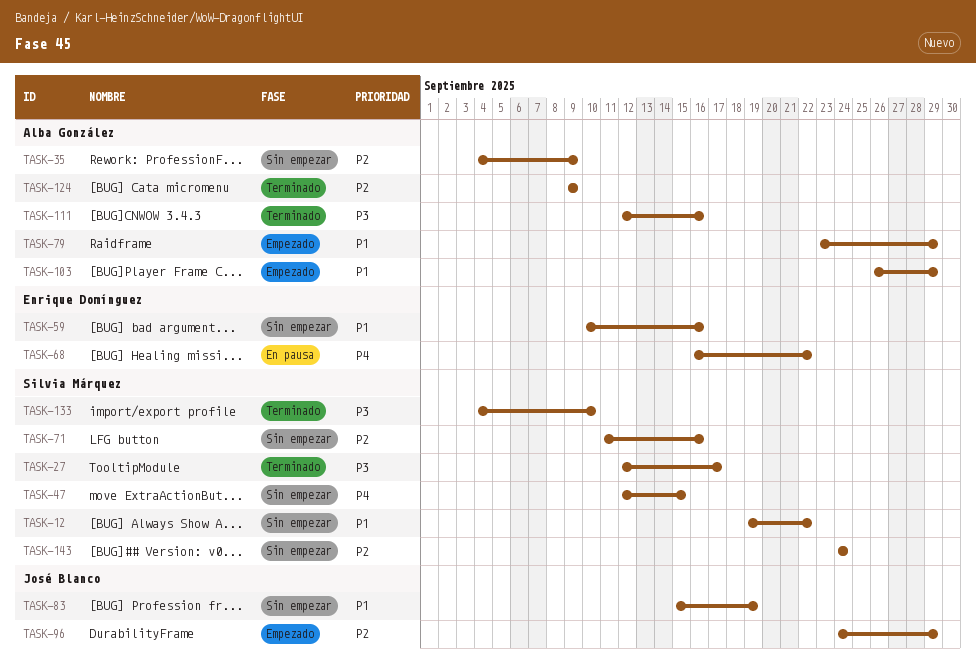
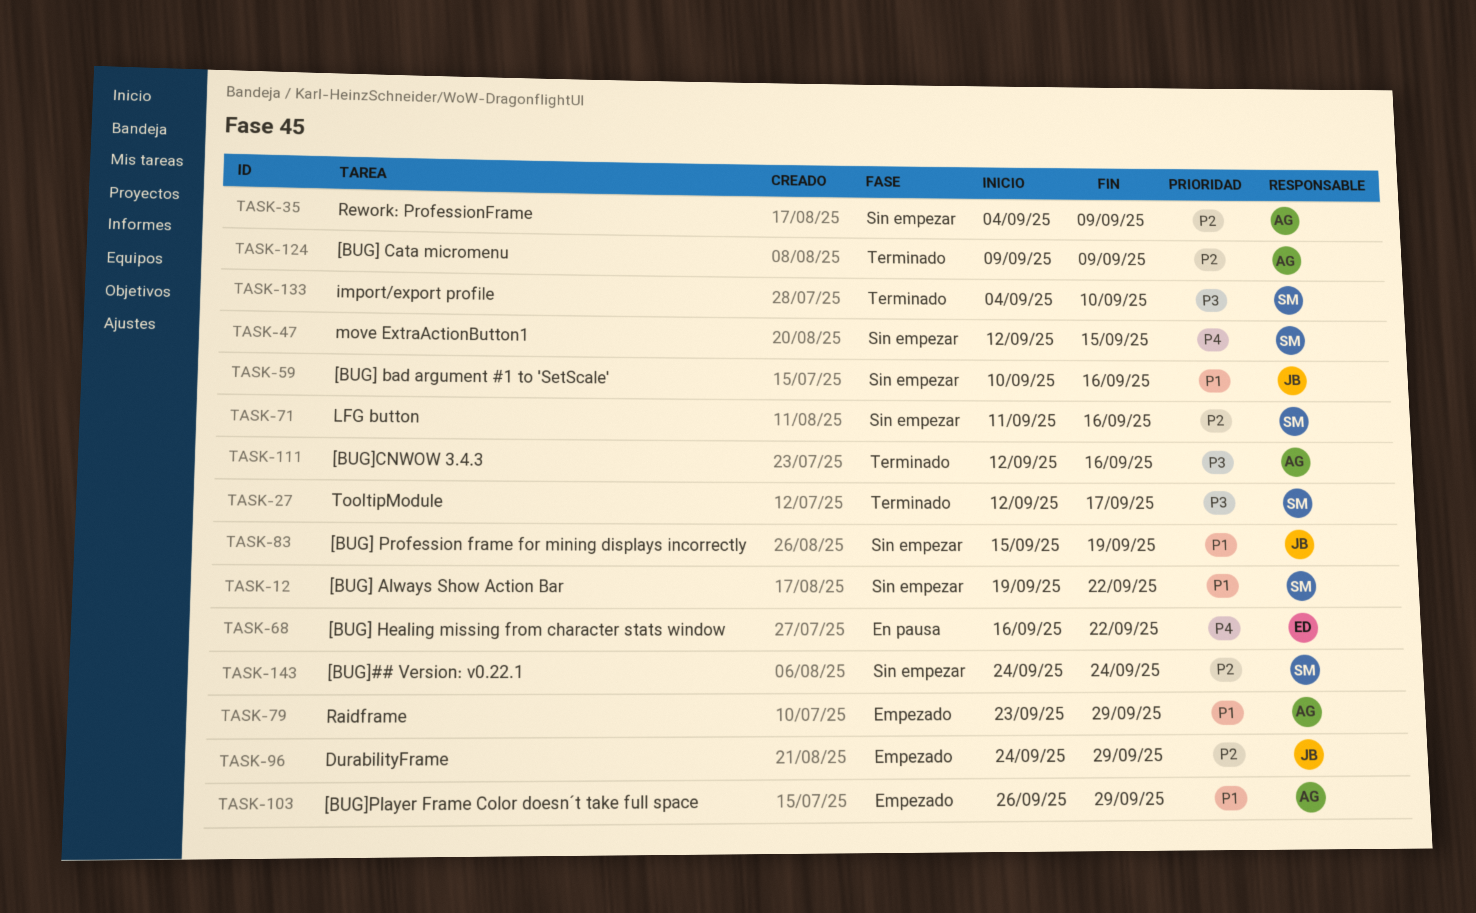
TASK-59, owner: Enrique Domínguez -> José Blanco

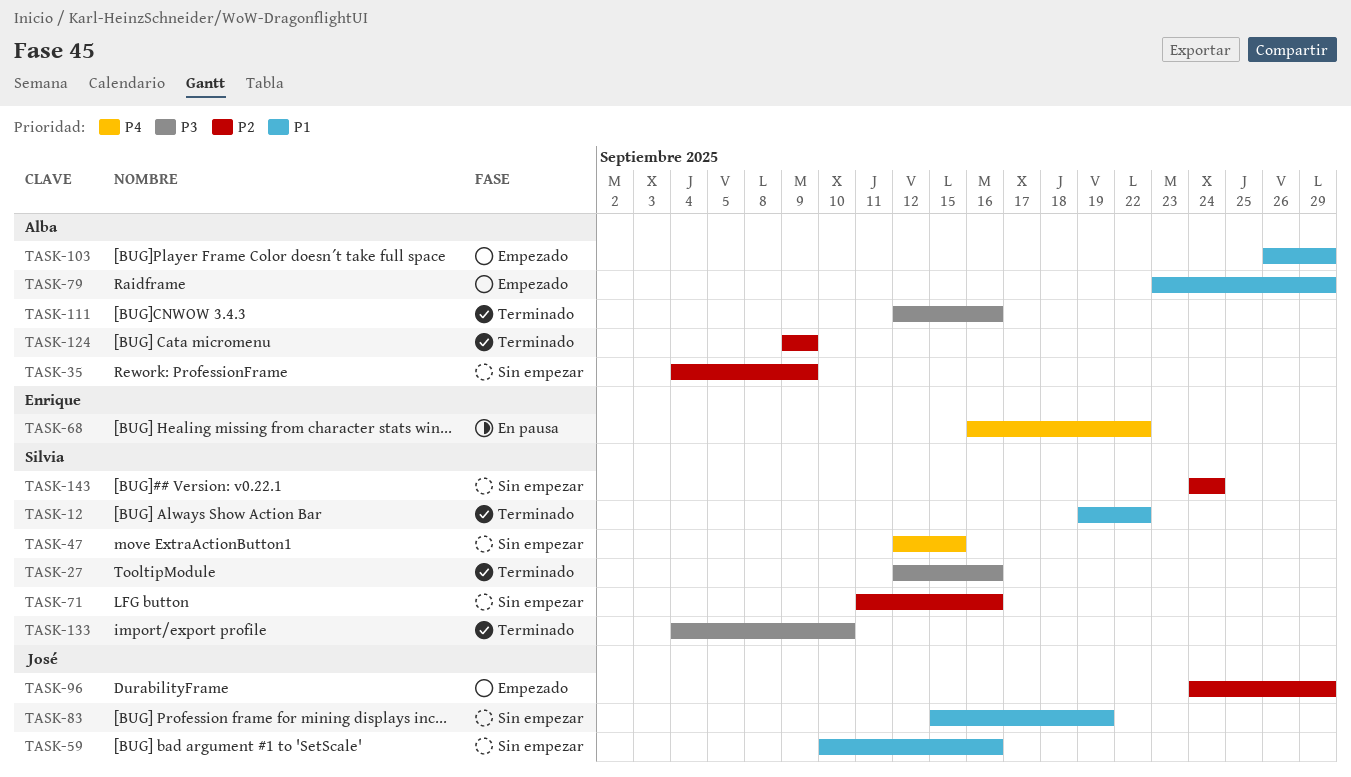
TASK-12, status: Sin empezar -> Terminado
TASK-27, due: Sep 17 -> Sep 16

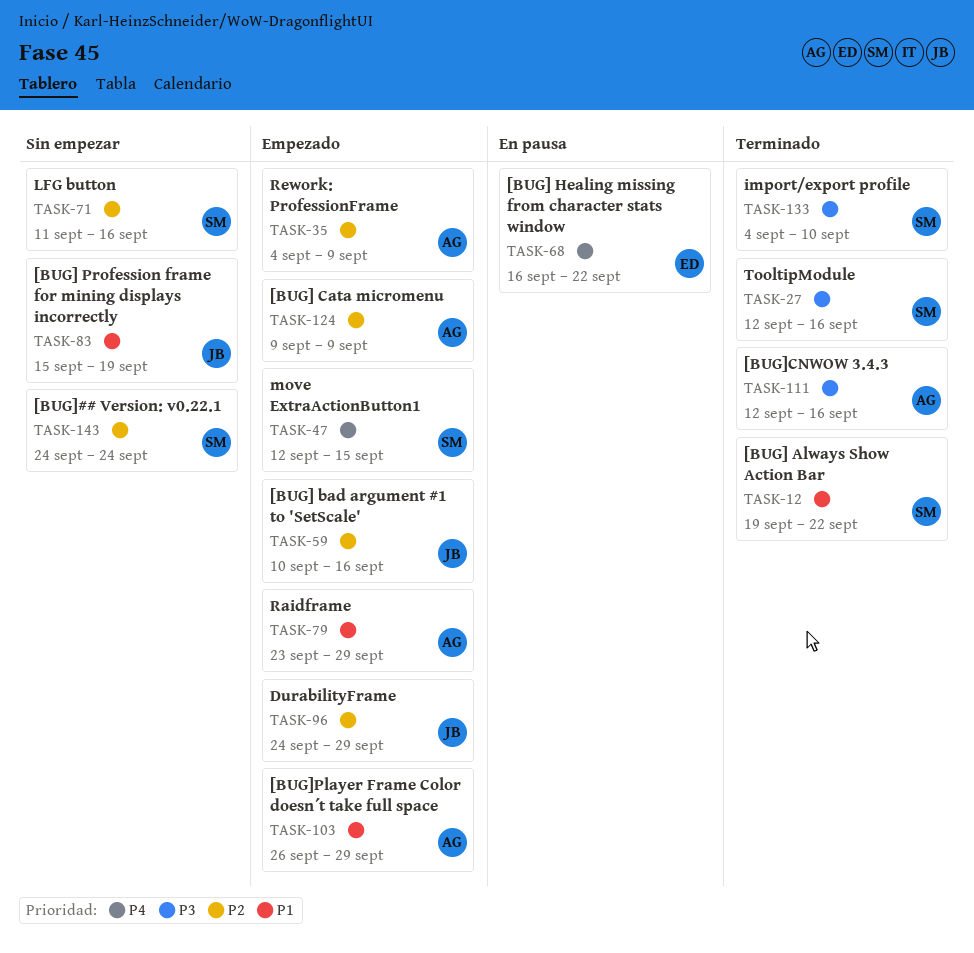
TASK-35, status: Sin empezar -> Empezado
TASK-47, status: Sin empezar -> Empezado
TASK-59, status: Sin empezar -> Empezado
TASK-59, priority: P1 -> P2
TASK-124, status: Terminado -> Empezado

